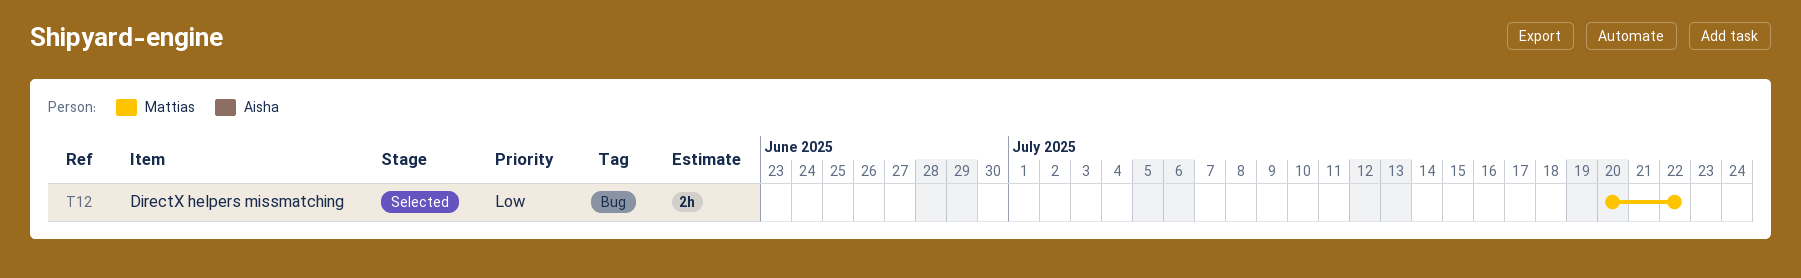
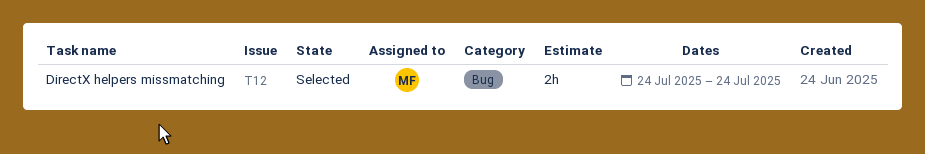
T12, start: Jul 20 -> Jul 24
T12, due: Jul 22 -> Jul 24

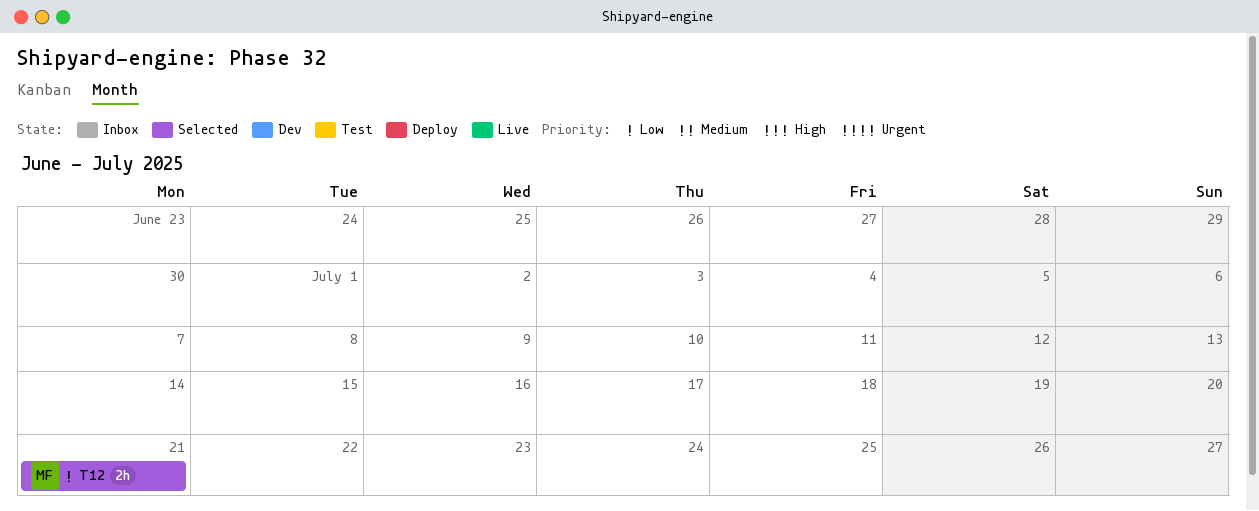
T12, start: Jul 24 -> Jul 21
T12, due: Jul 24 -> Jul 21

